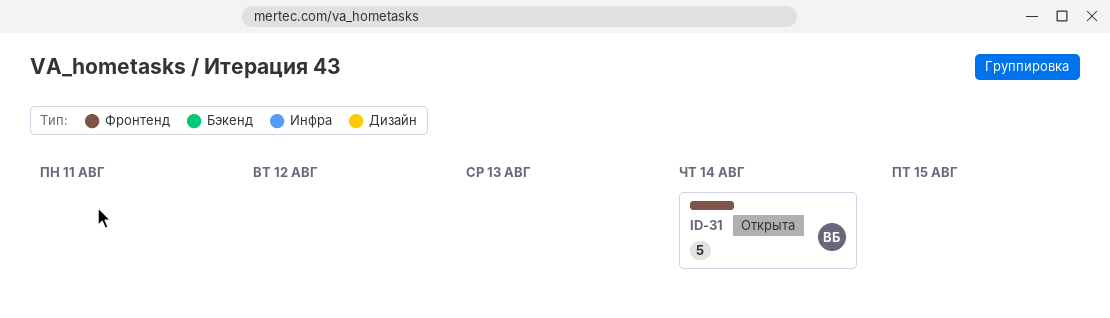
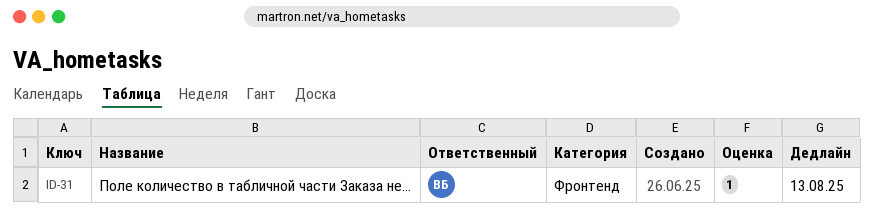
ID-31, estimate: 5 -> 1
ID-31, due: Aug 14 -> Aug 13

